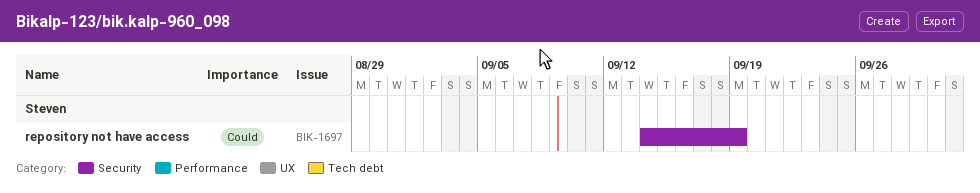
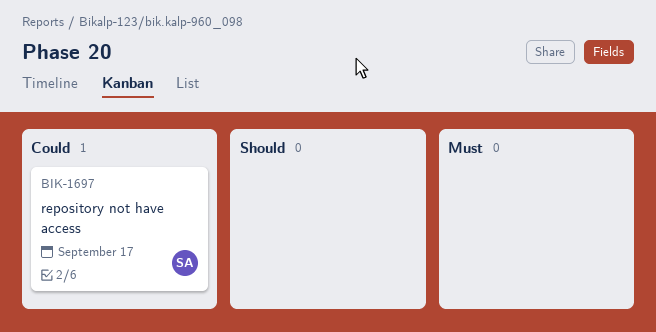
BIK-1697, due: Sep 19 -> Sep 17

